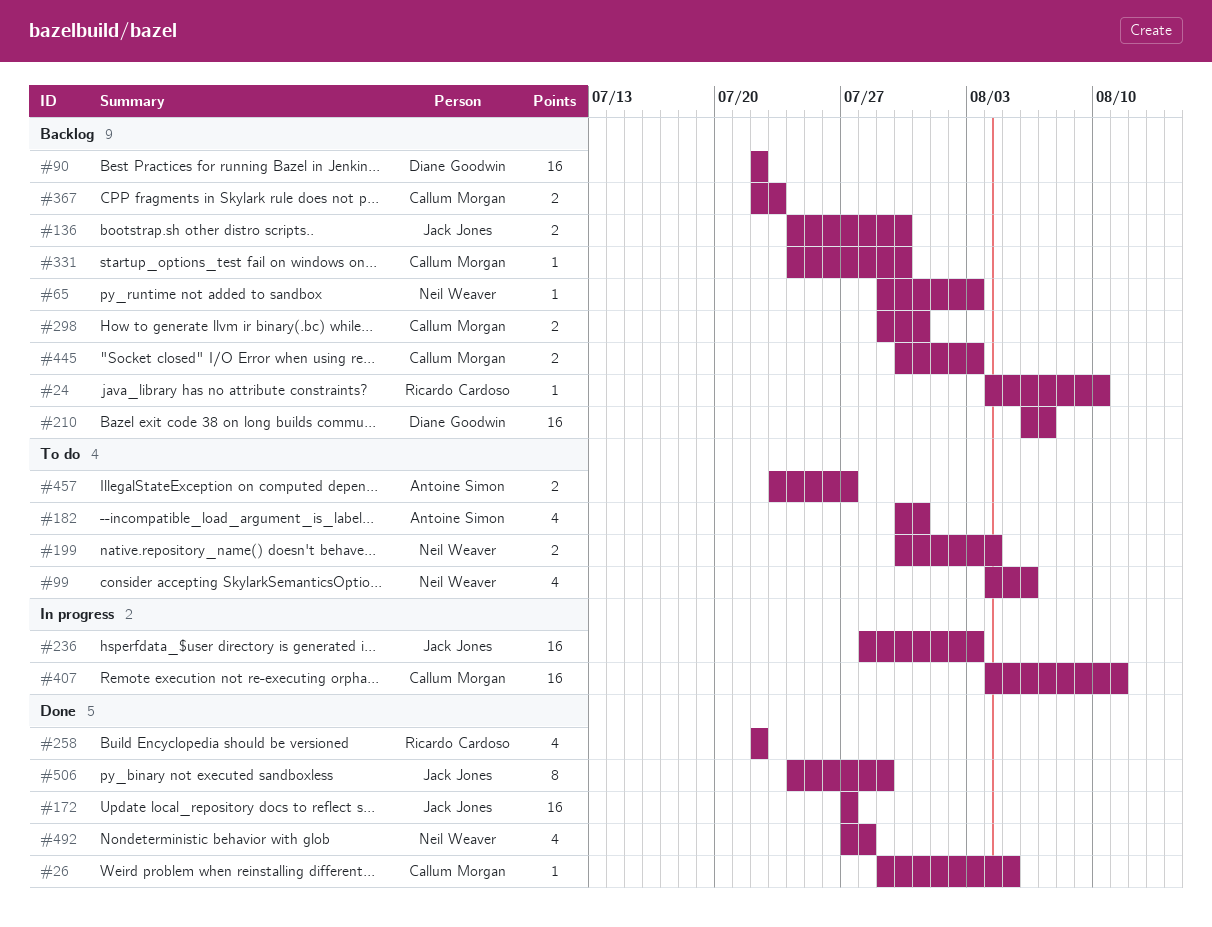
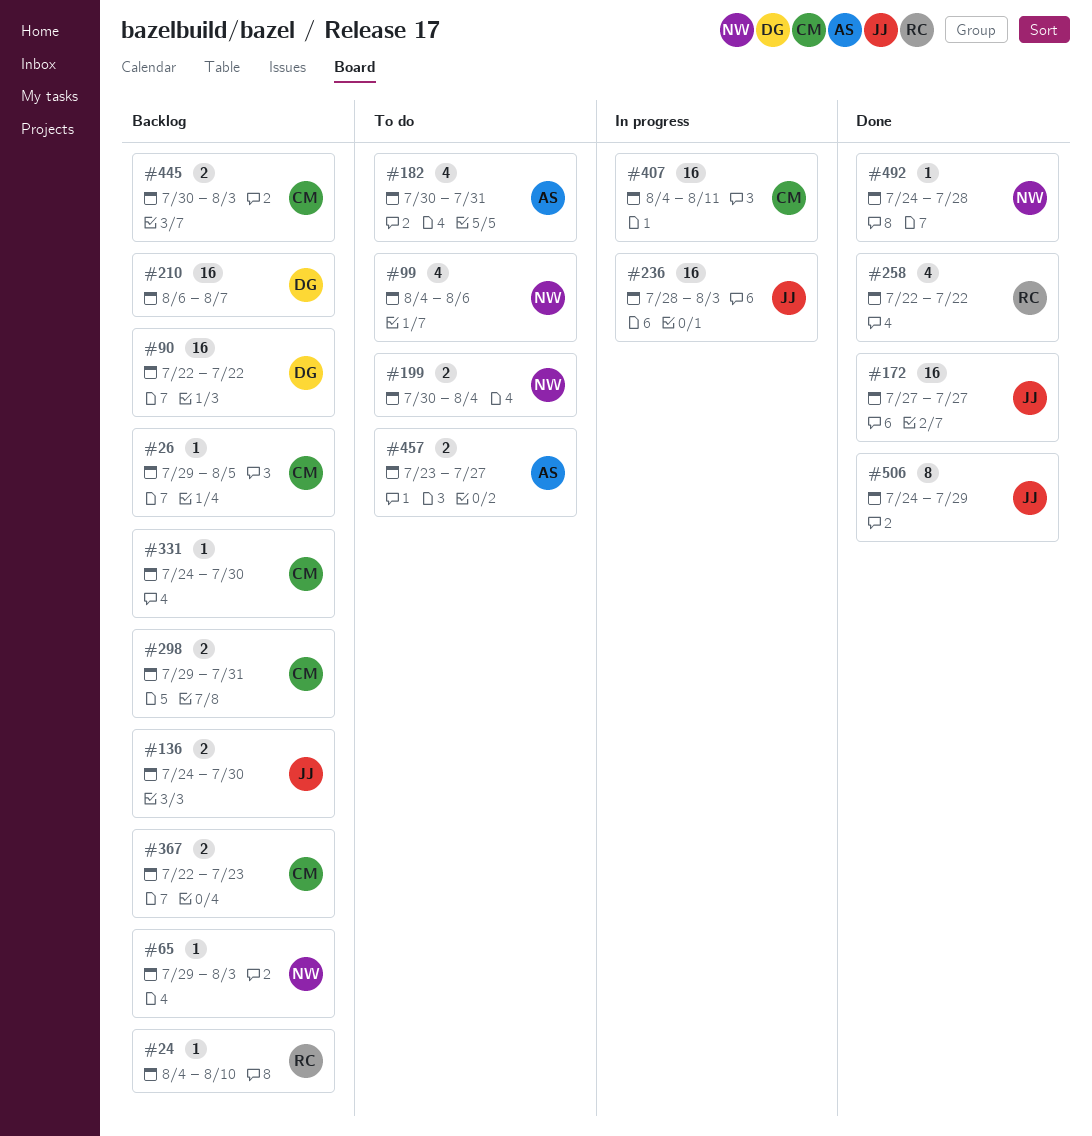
#26, status: Done -> Backlog
#492, estimate: 4 -> 1
#492, start: Jul 27 -> Jul 24

